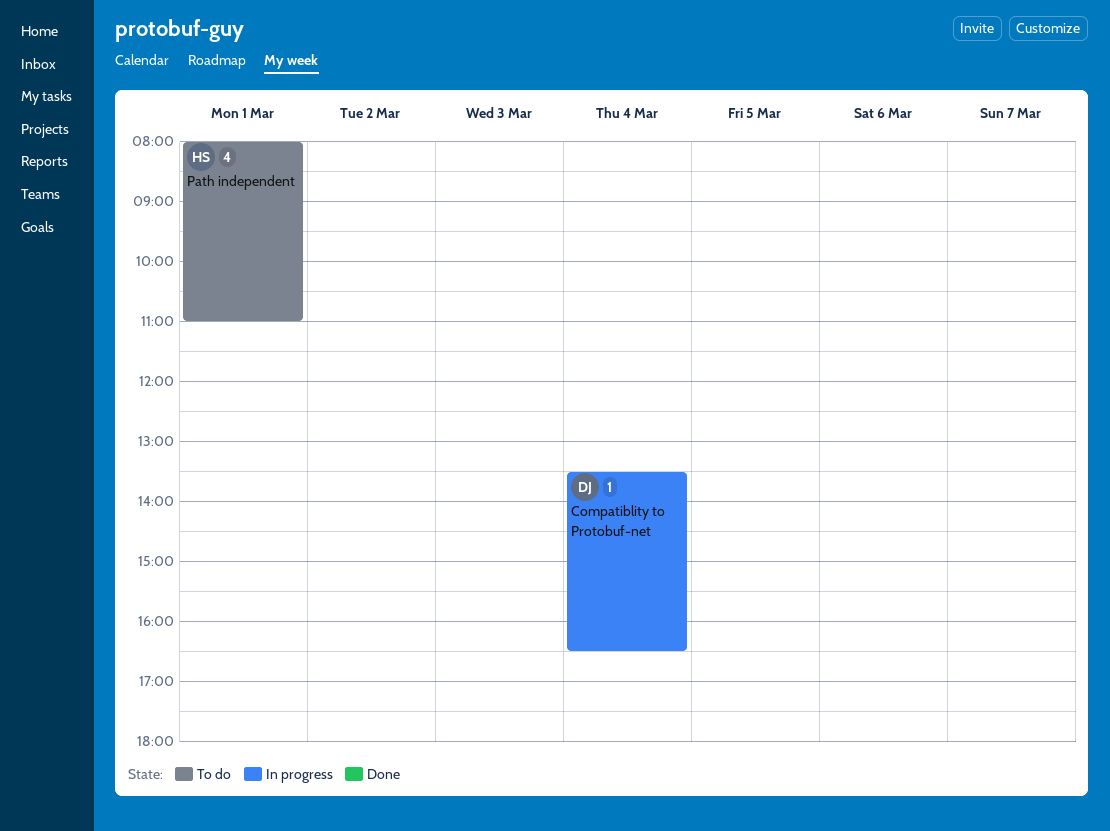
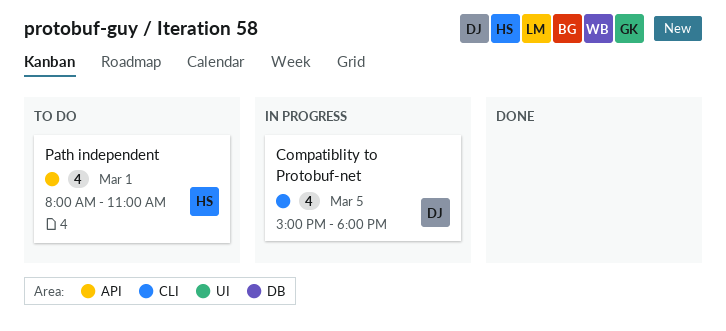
Compatiblity to Protobuf-net, estimate: 1 -> 4
Compatiblity to Protobuf-net, day: Mar 4 -> Mar 5
Compatiblity to Protobuf-net, begins: 13:30 -> 15:00
Compatiblity to Protobuf-net, ends: 16:30 -> 18:00

